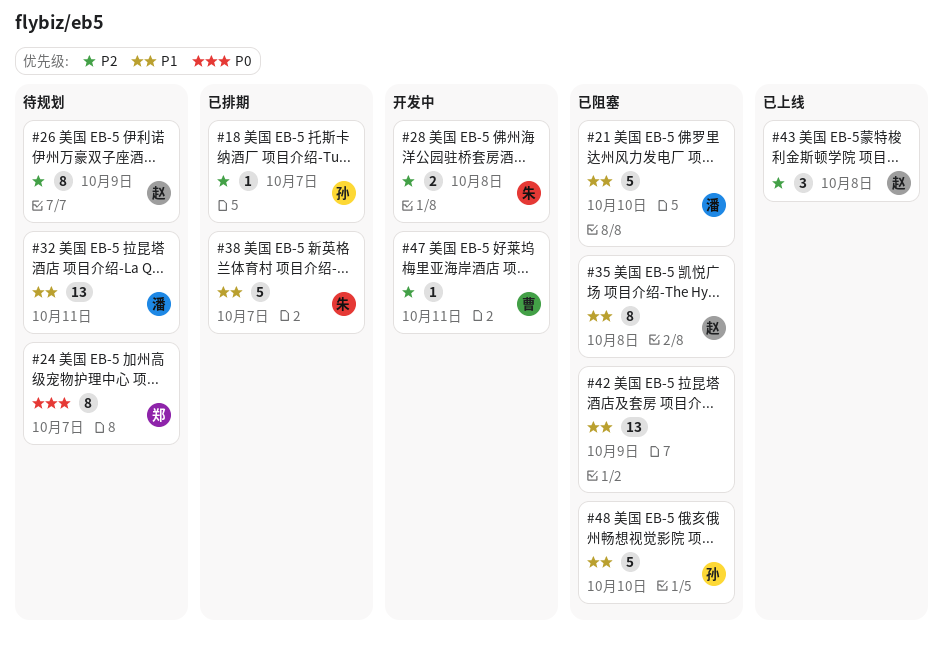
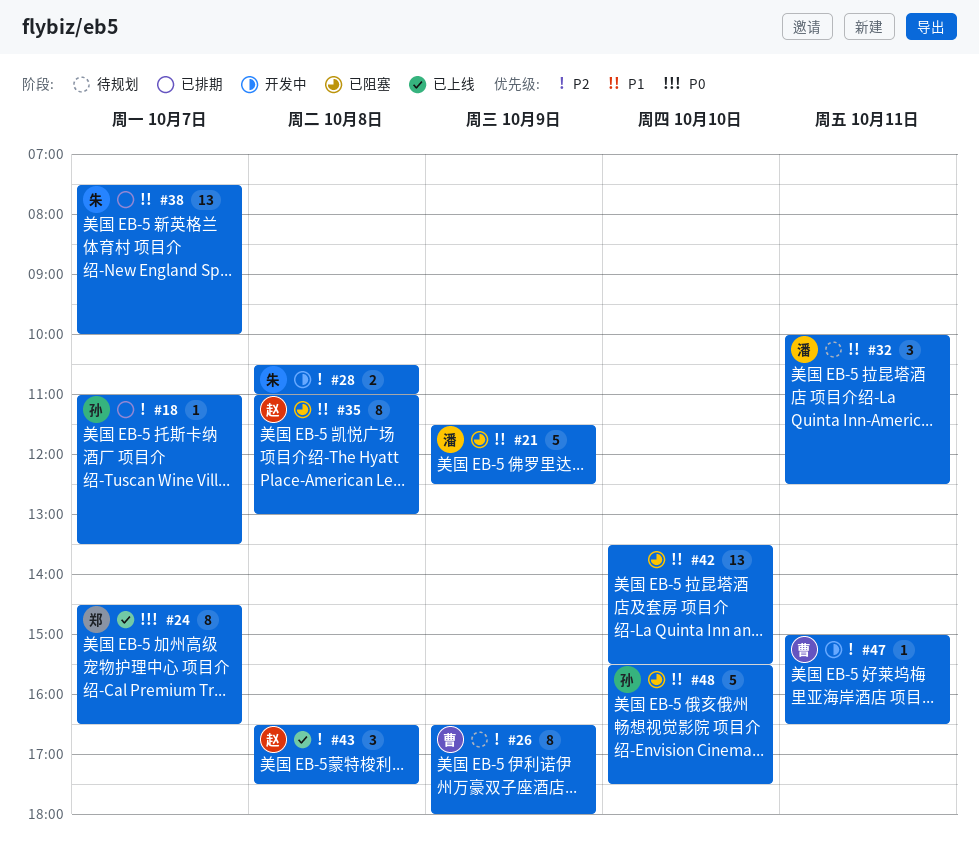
#21, day: Oct 10 -> Oct 9
#24, status: 待规划 -> 已上线
#26, owner: 赵 -> 曹
#32, estimate: 13 -> 3
#38, estimate: 5 -> 13
#42, day: Oct 9 -> Oct 10

